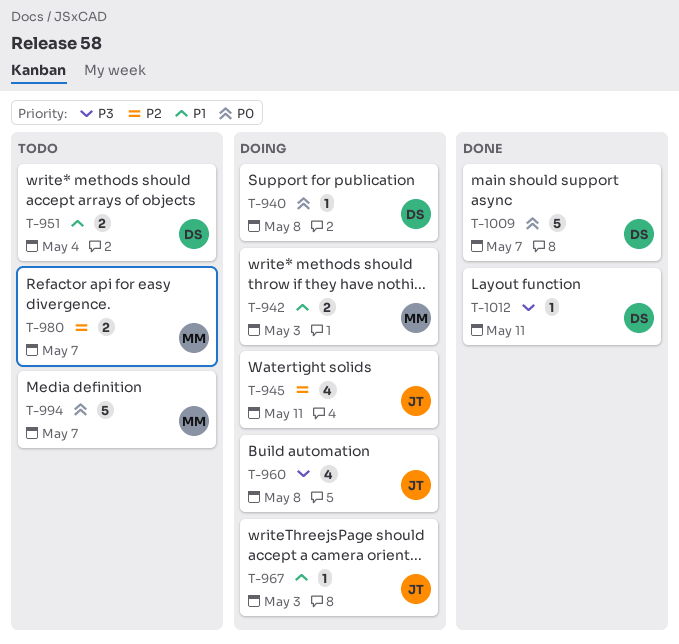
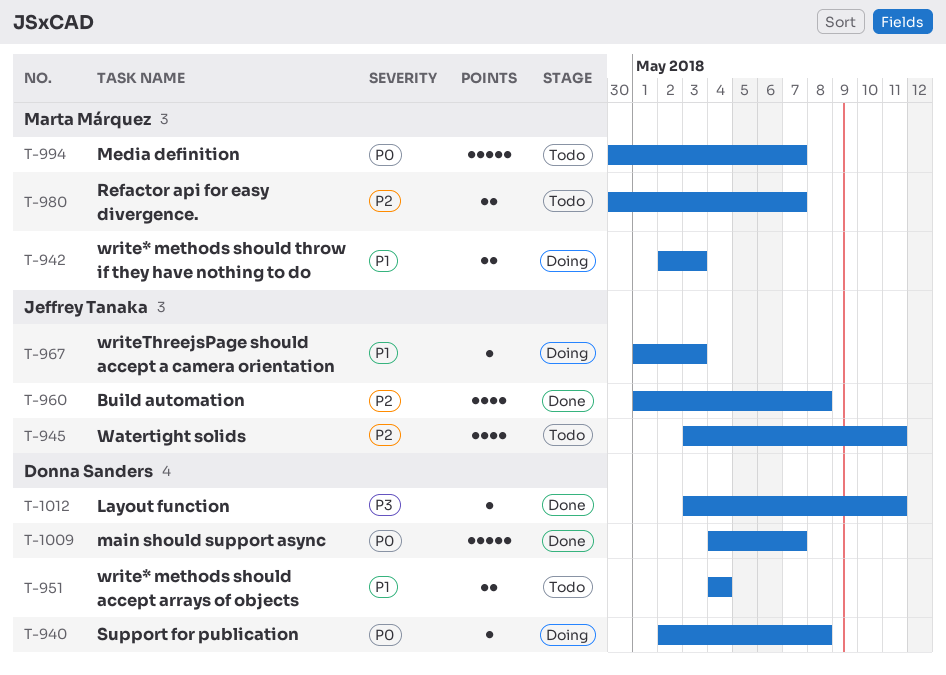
T-945, status: Doing -> Todo
T-960, status: Doing -> Done
T-960, priority: P3 -> P2

